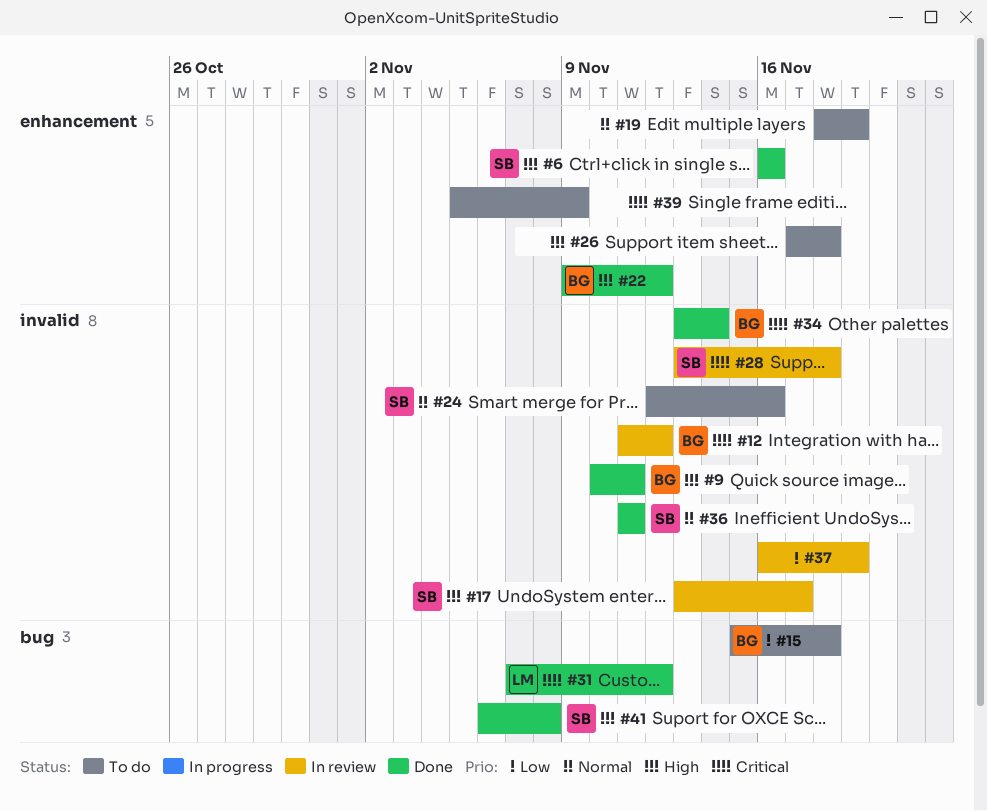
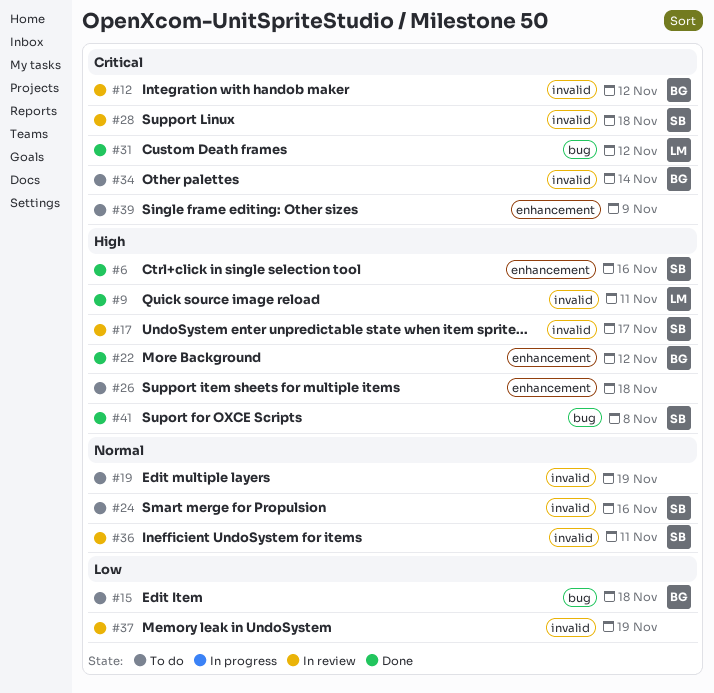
#9, owner: BG -> LM
#19, label: enhancement -> invalid
#34, status: Done -> To do
#36, status: Done -> In review

